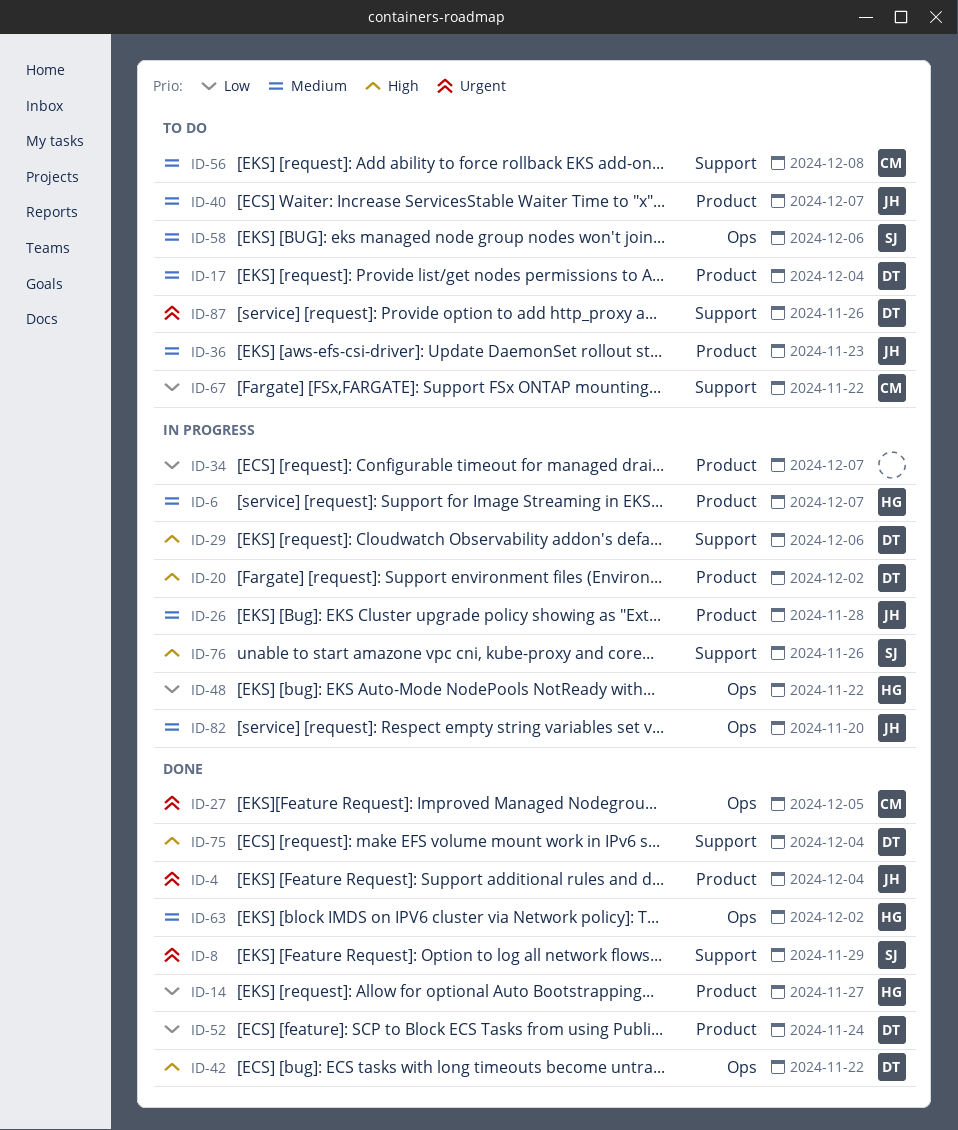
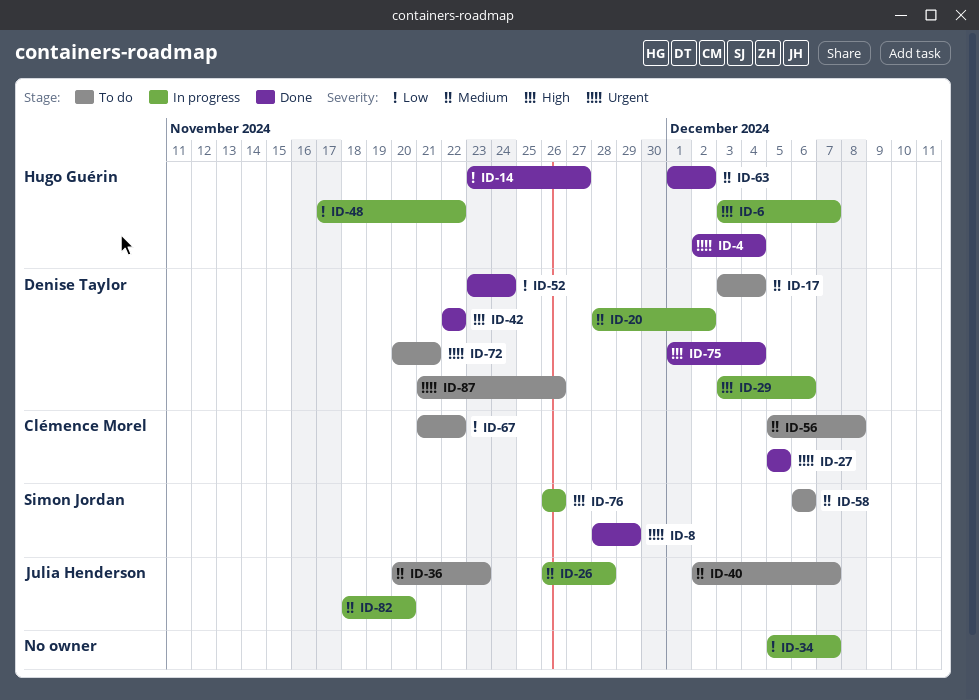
ID-4, owner: Julia Henderson -> Hugo Guérin
ID-6, priority: Medium -> High
ID-20, priority: High -> Medium
ID-72: none -> present

